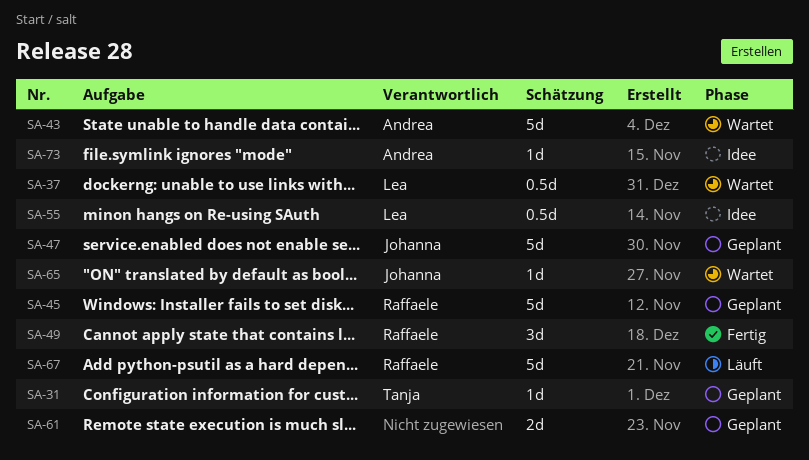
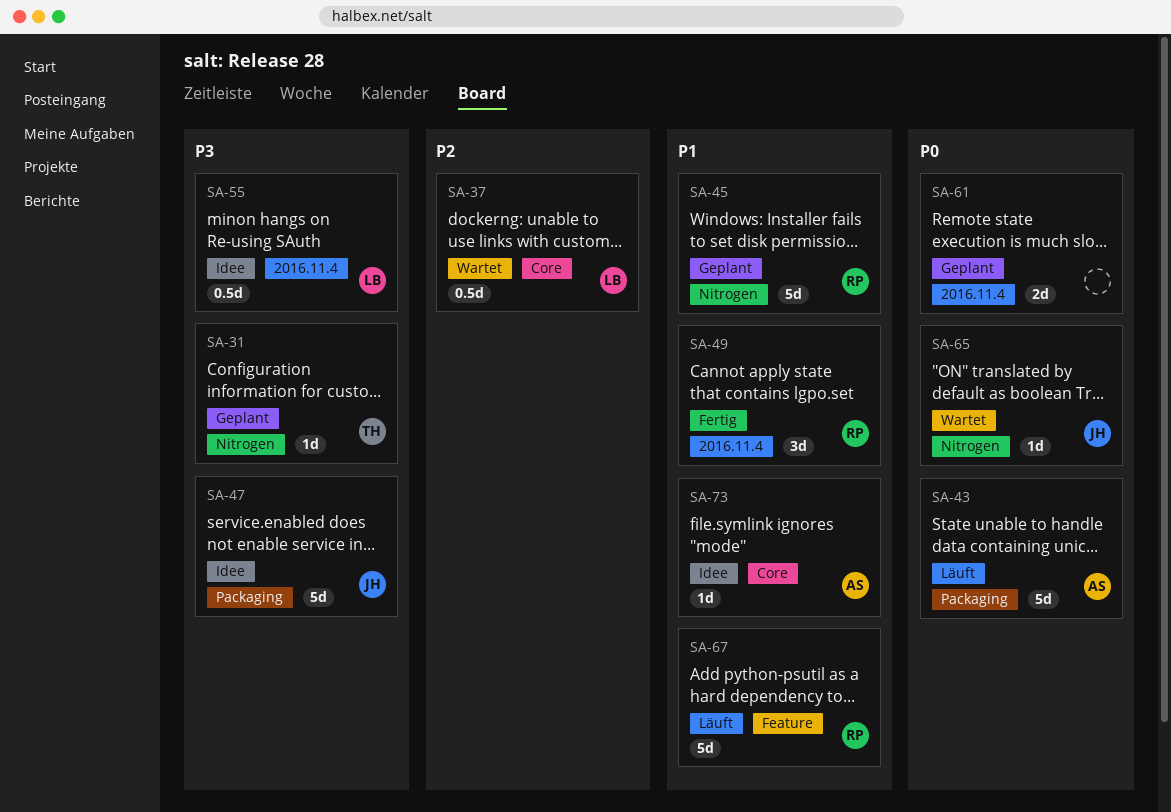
SA-43, status: Wartet -> Läuft
SA-47, status: Geplant -> Idee

